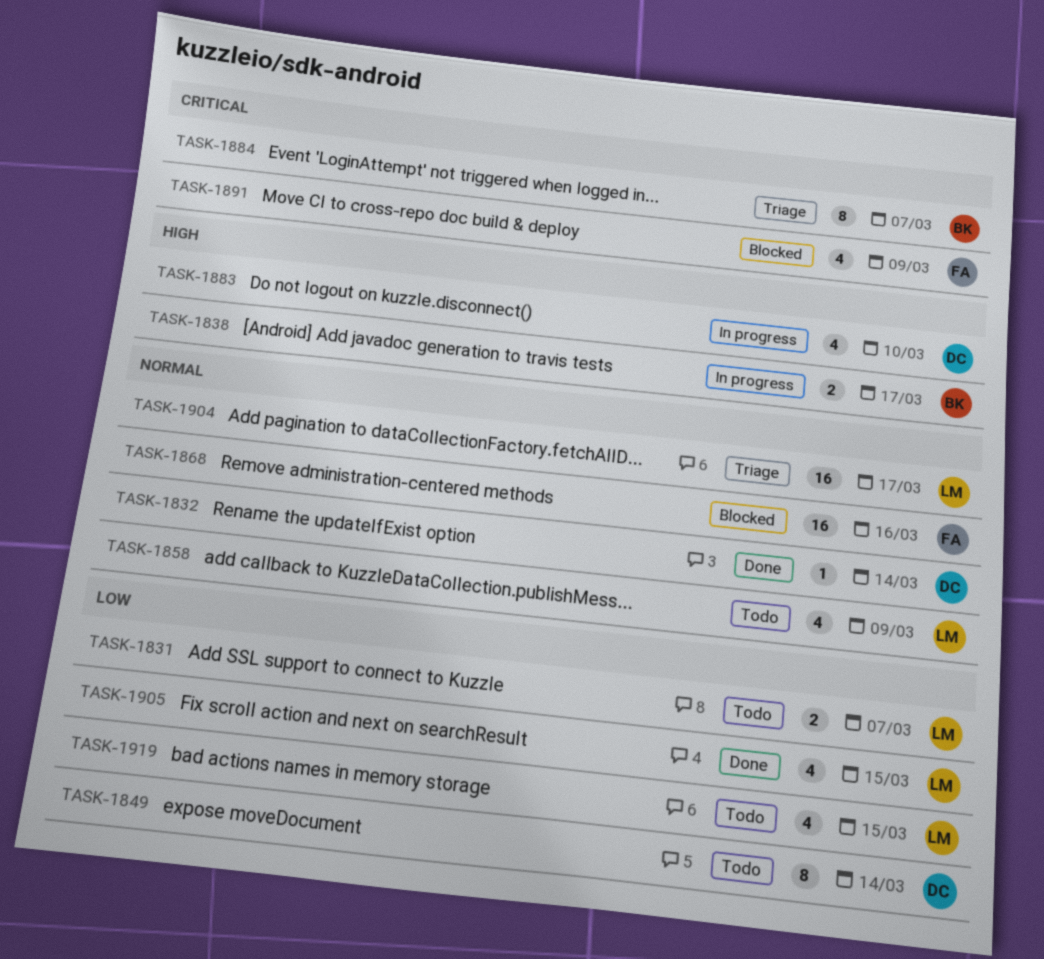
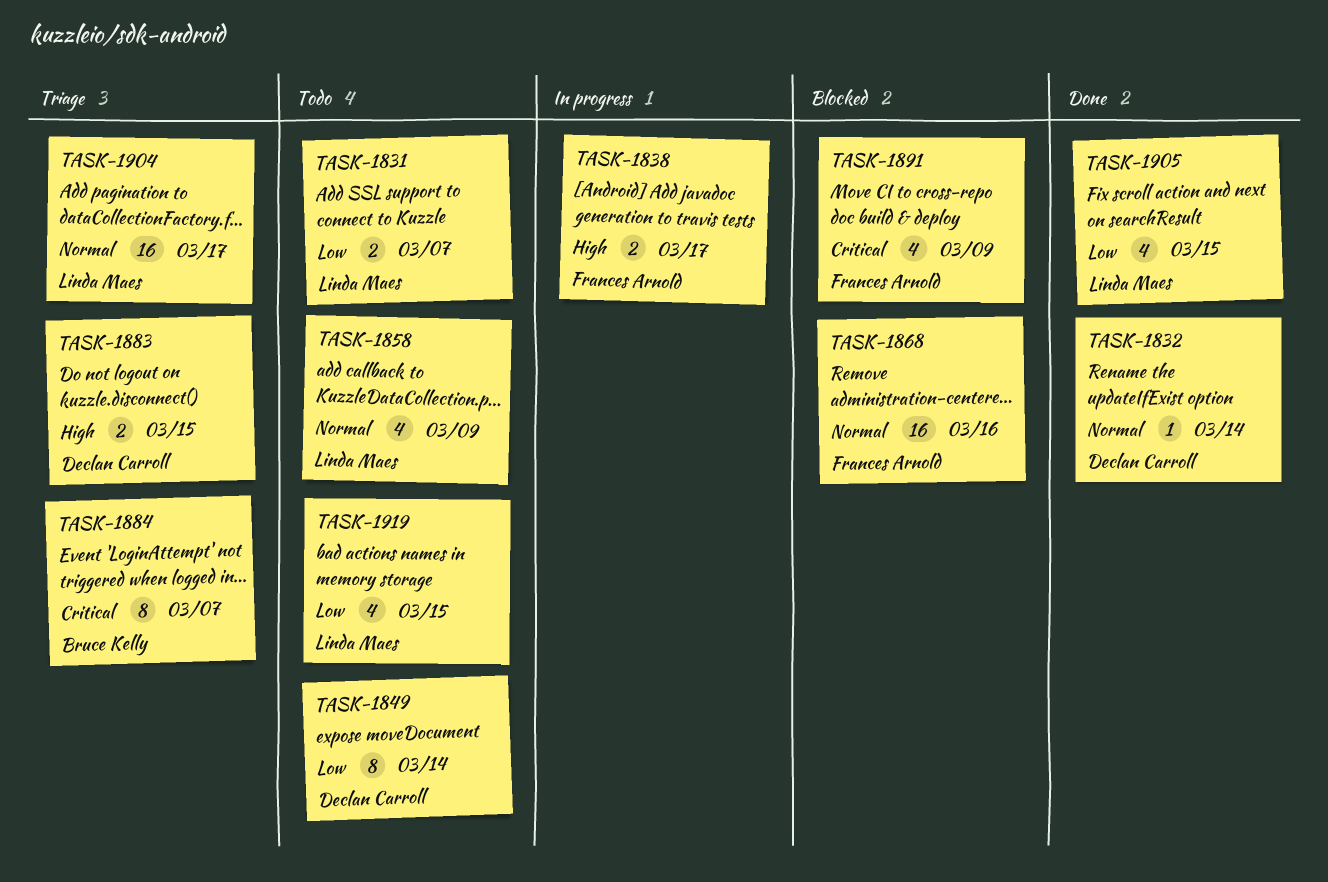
TASK-1838, owner: Bruce Kelly -> Frances Arnold
TASK-1883, status: In progress -> Triage
TASK-1883, estimate: 4 -> 2
TASK-1883, due: Mar 10 -> Mar 15

